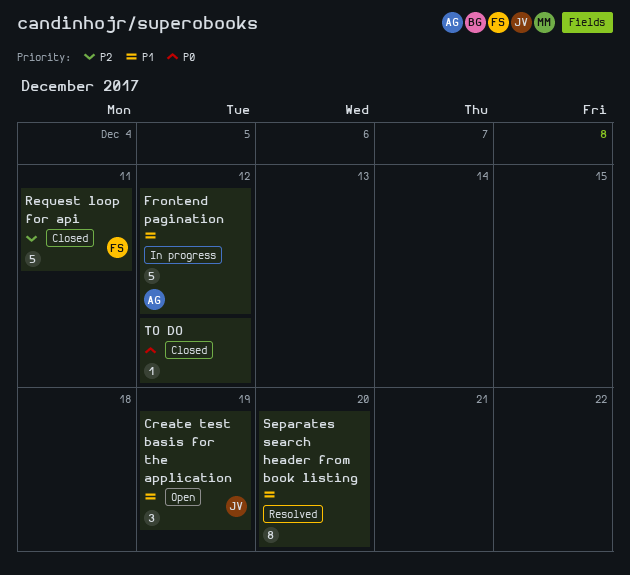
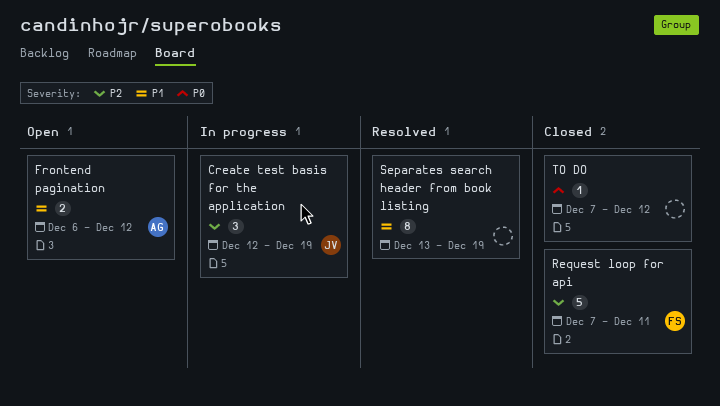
Create test basis for the application, status: Open -> In progress
Create test basis for the application, priority: P1 -> P2
Frontend pagination, status: In progress -> Open
Frontend pagination, estimate: 5 -> 2
Separates search header from book listing, due: Dec 20 -> Dec 19

